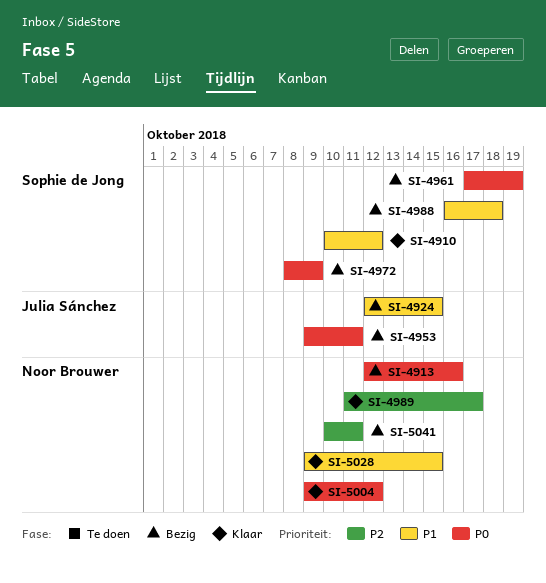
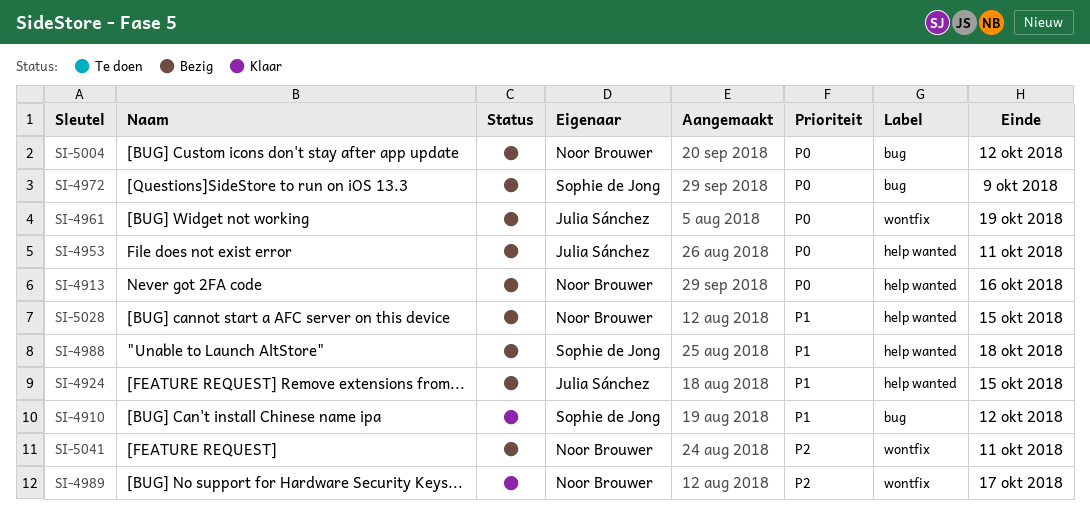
SI-4961, owner: Sophie de Jong -> Julia Sánchez
SI-5004, status: Klaar -> Bezig
SI-5028, status: Klaar -> Bezig

